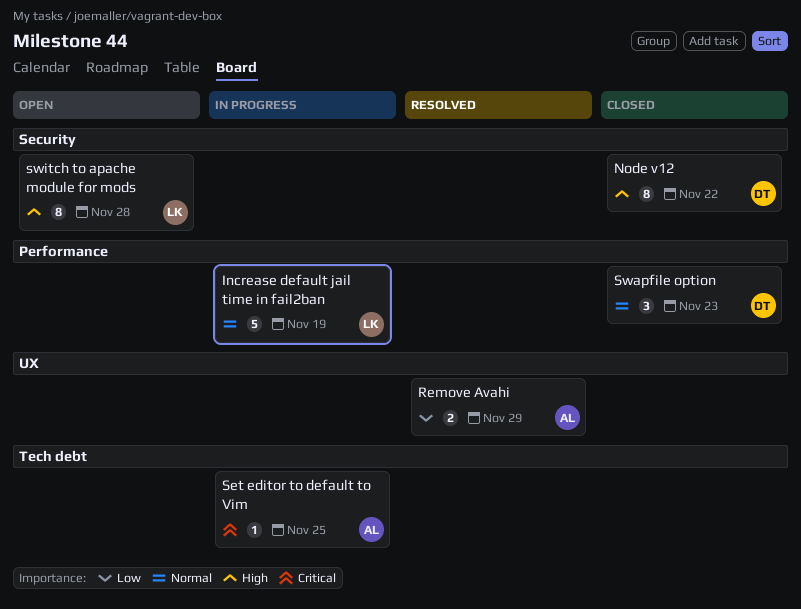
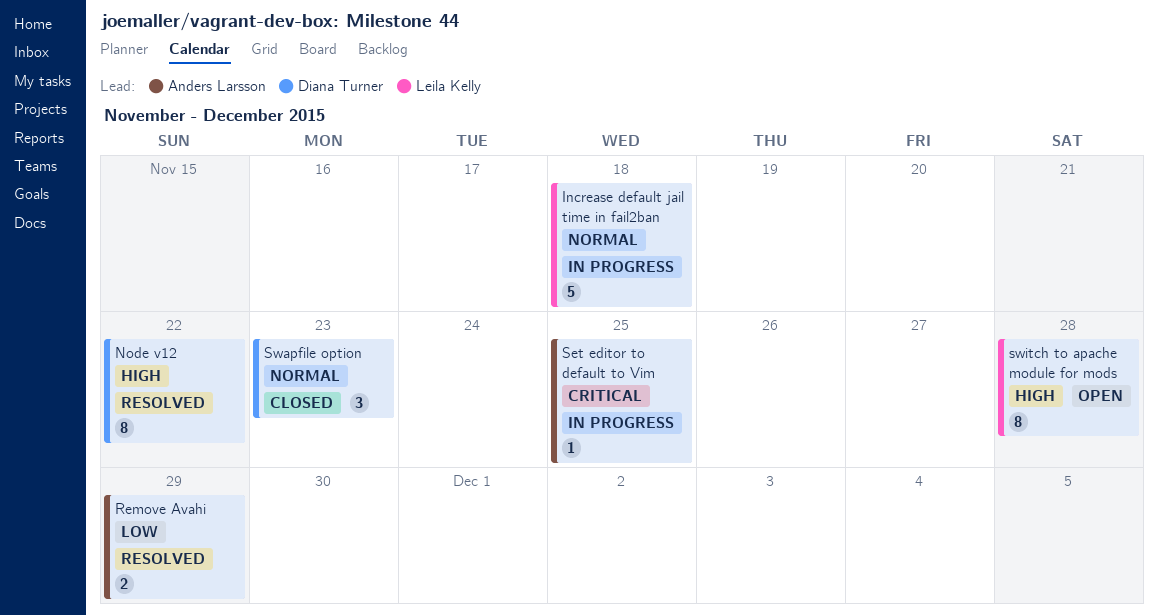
Increase default jail time in fail2ban, due: Nov 19 -> Nov 18
Node v12, status: Closed -> Resolved

